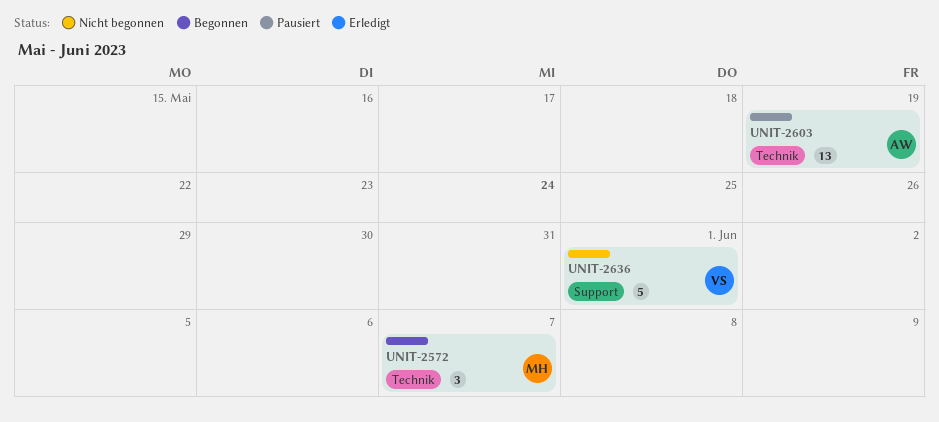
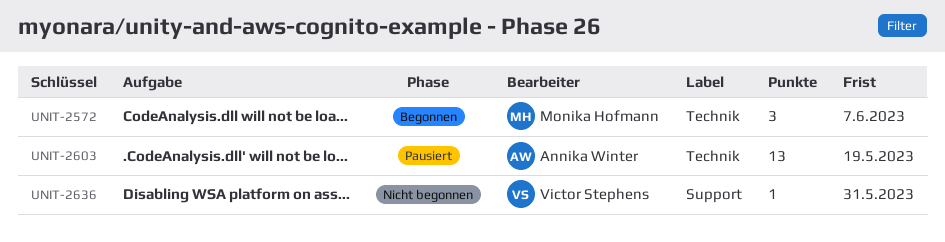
UNIT-2636, estimate: 5 -> 1
UNIT-2636, due: Jun 1 -> May 31

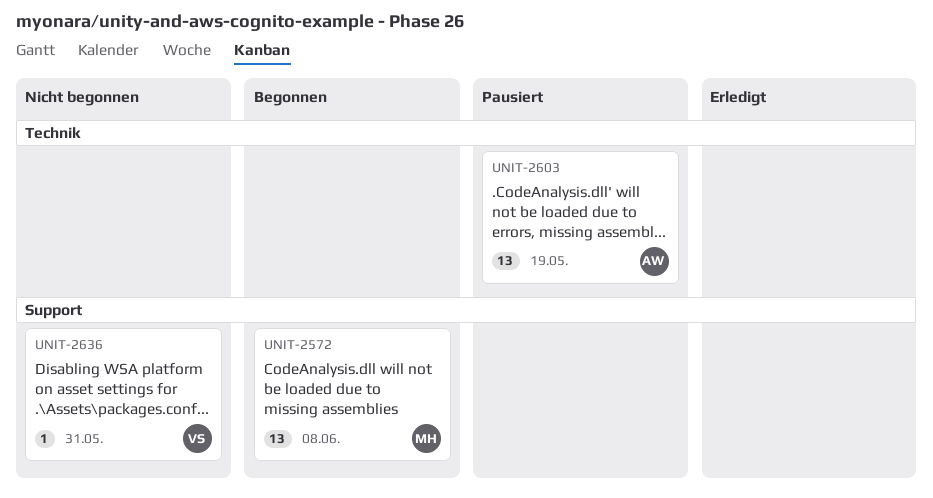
UNIT-2572, label: Technik -> Support
UNIT-2572, estimate: 3 -> 13
UNIT-2572, due: Jun 7 -> Jun 8

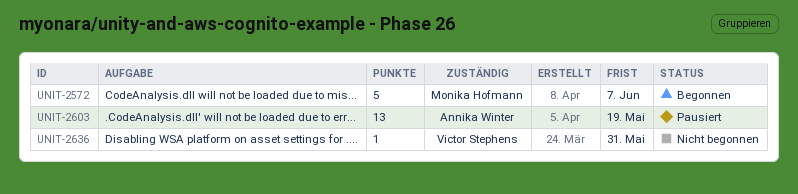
UNIT-2572, estimate: 13 -> 5
UNIT-2572, due: Jun 8 -> Jun 7

